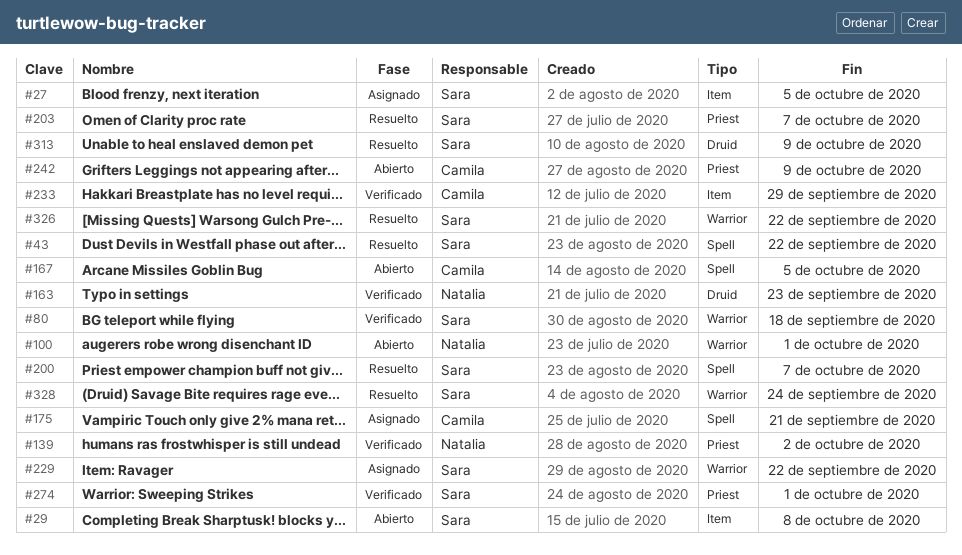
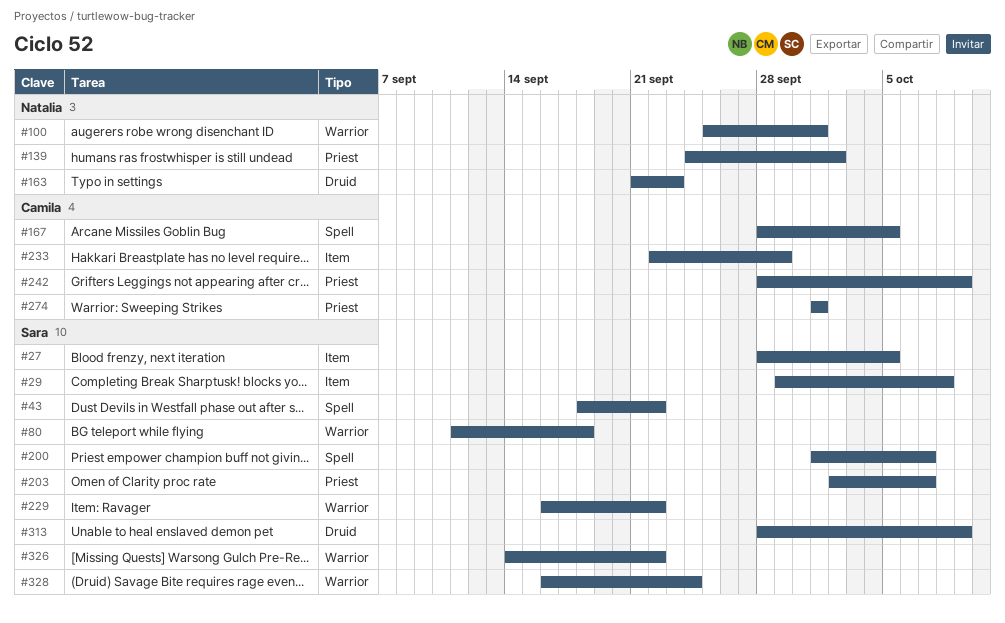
#175: present -> none
#274, owner: Sara -> Camila

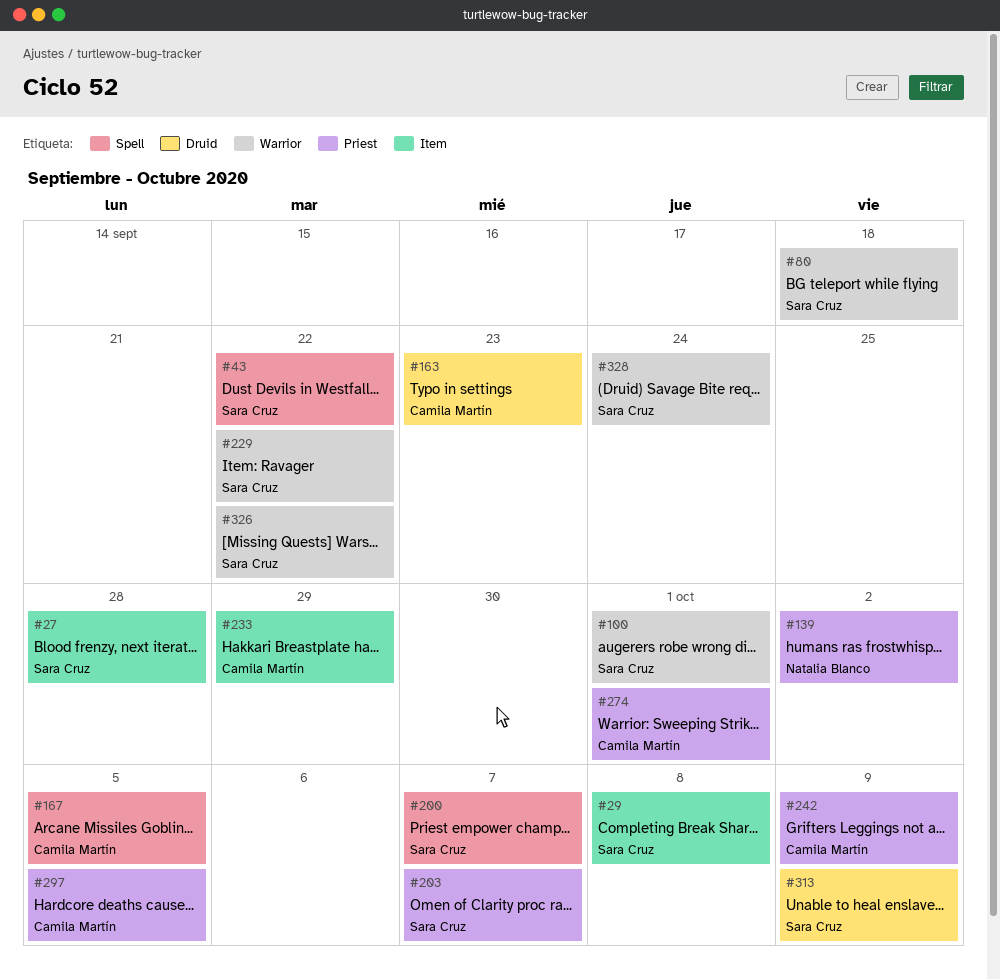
#27, due: Oct 5 -> Sep 28
#100, owner: Natalia Blanco -> Sara Cruz
#163, owner: Natalia Blanco -> Camila Martín
#297: none -> present

